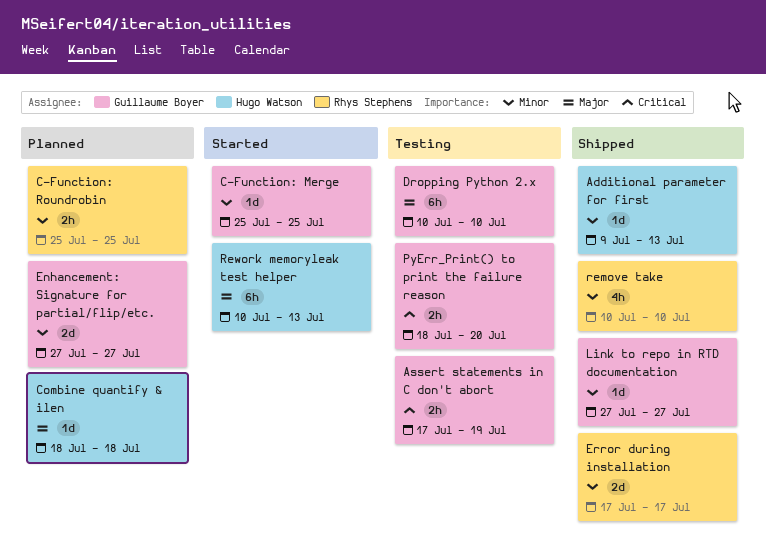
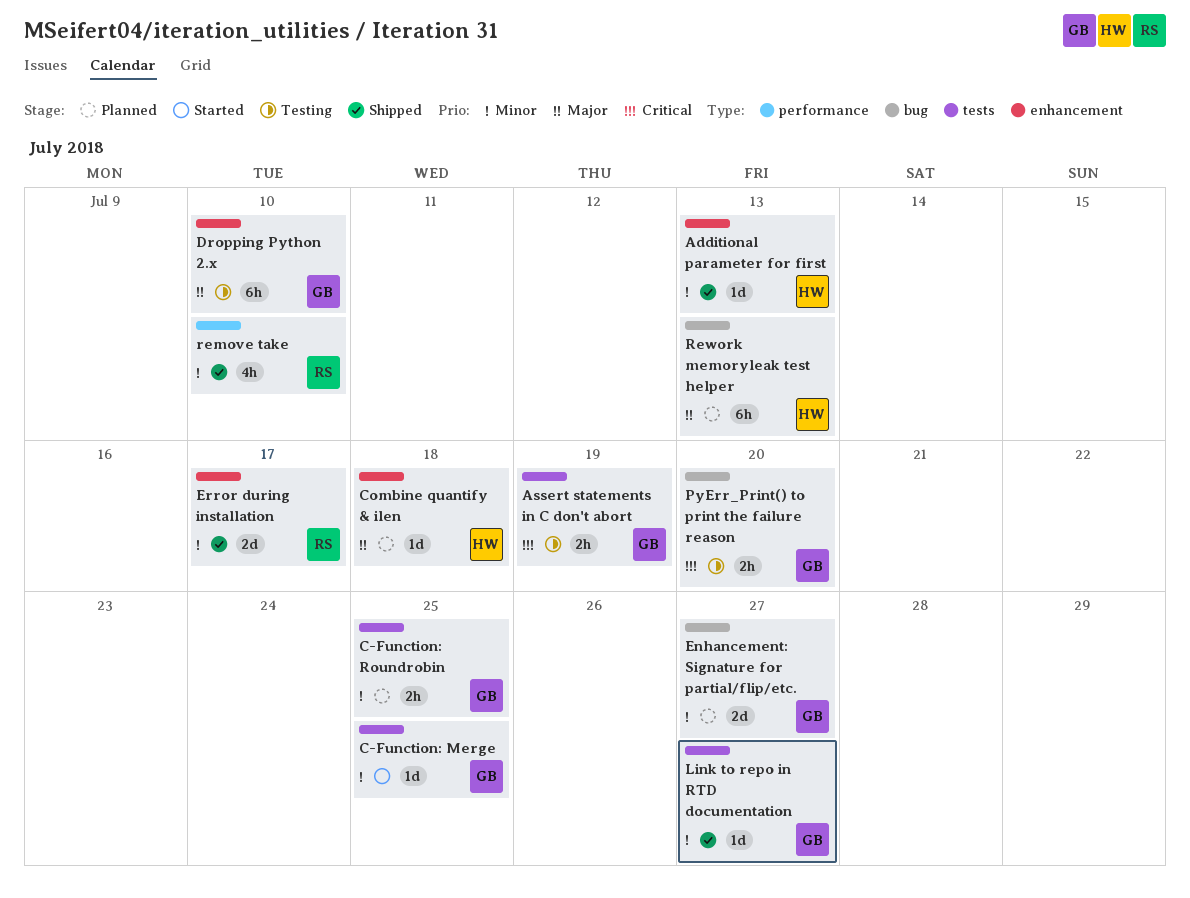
C-Function: Roundrobin, owner: Rhys Stephens -> Guillaume Boyer
Rework memoryleak test helper, status: Started -> Planned

